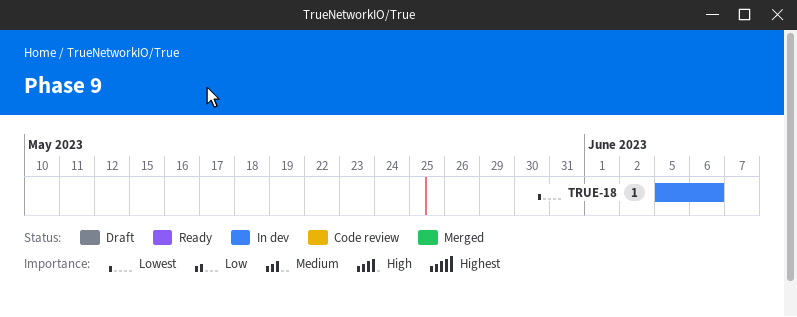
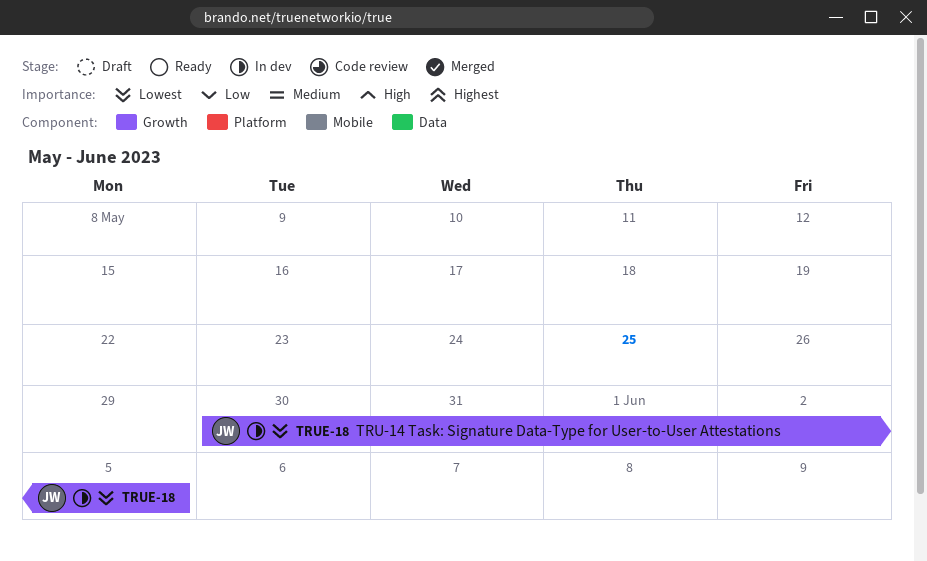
TRUE-18, start: Jun 5 -> May 30
TRUE-18, due: Jun 6 -> Jun 5

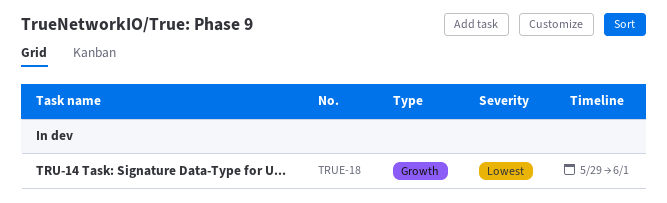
TRUE-18, start: May 30 -> May 29
TRUE-18, due: Jun 5 -> Jun 1

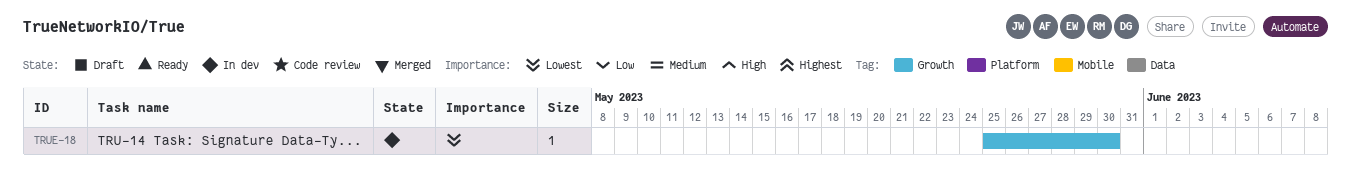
TRUE-18, start: May 29 -> May 25
TRUE-18, due: Jun 1 -> May 30

